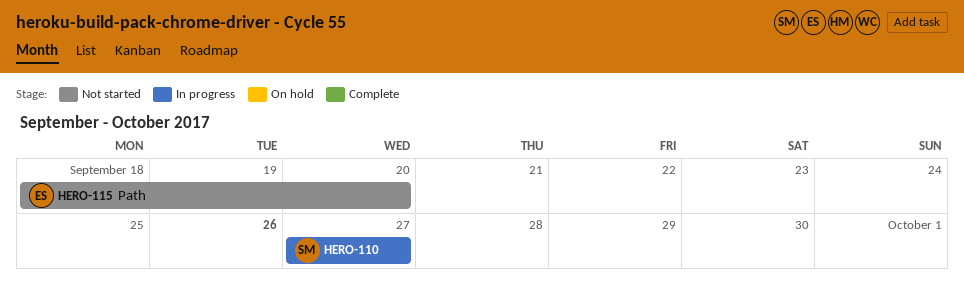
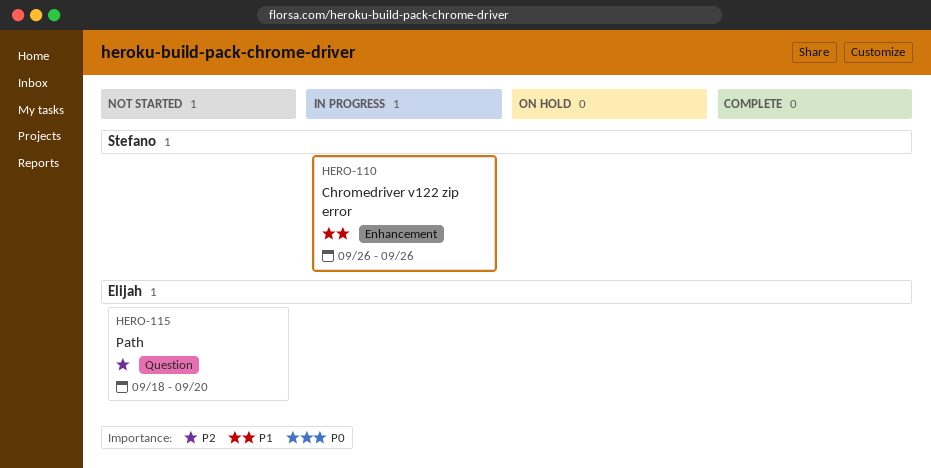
HERO-110, start: Sep 27 -> Sep 26
HERO-110, due: Sep 27 -> Sep 26

